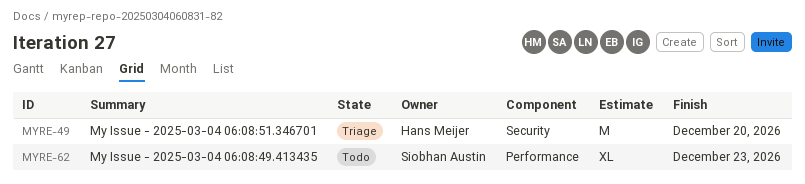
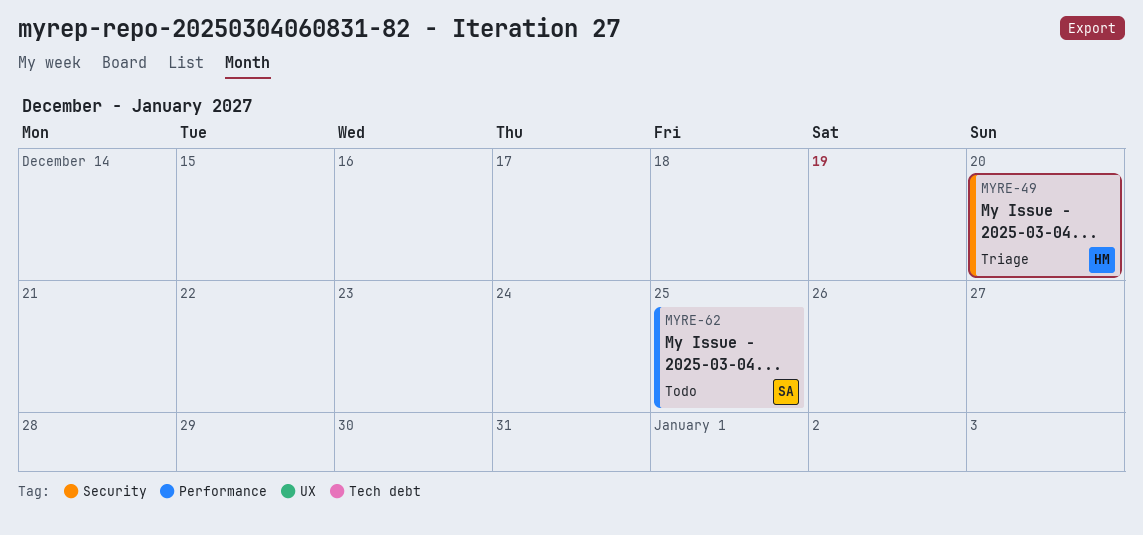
MYRE-62, due: Dec 23 -> Dec 25

